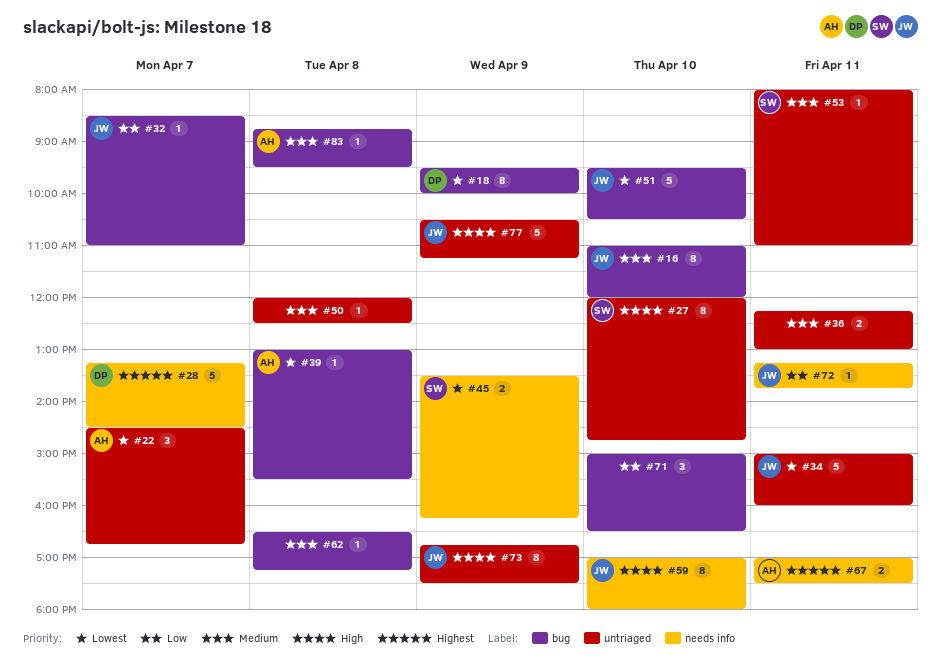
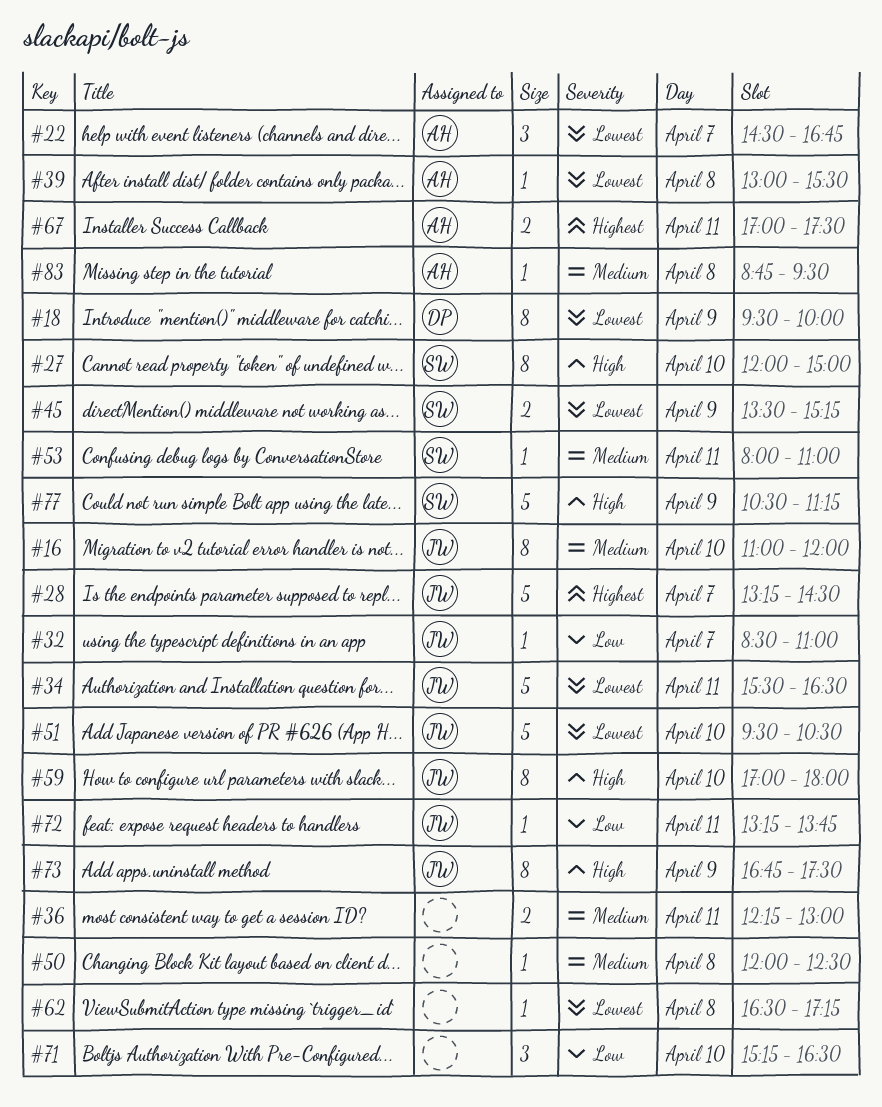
#27, ends: 14:45 -> 15:00
#28, owner: DP -> JW
#34, begins: 15:00 -> 15:30
#34, ends: 16:00 -> 16:30
#45, ends: 16:15 -> 15:15
#62, priority: Medium -> Lowest
#71, begins: 15:00 -> 15:15
#77, owner: JW -> SW

